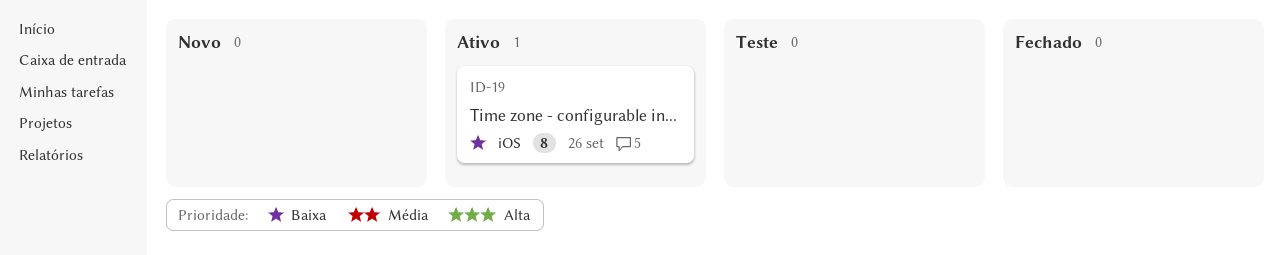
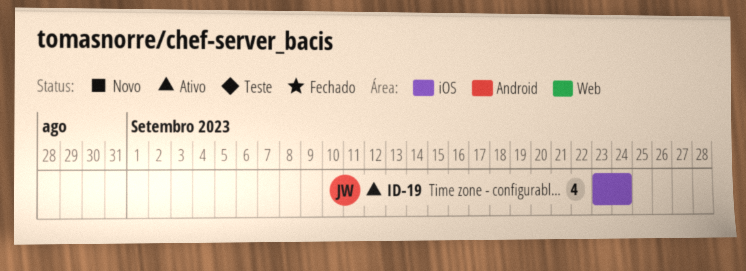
ID-19, estimate: 8 -> 4
ID-19, due: Sep 26 -> Sep 24

